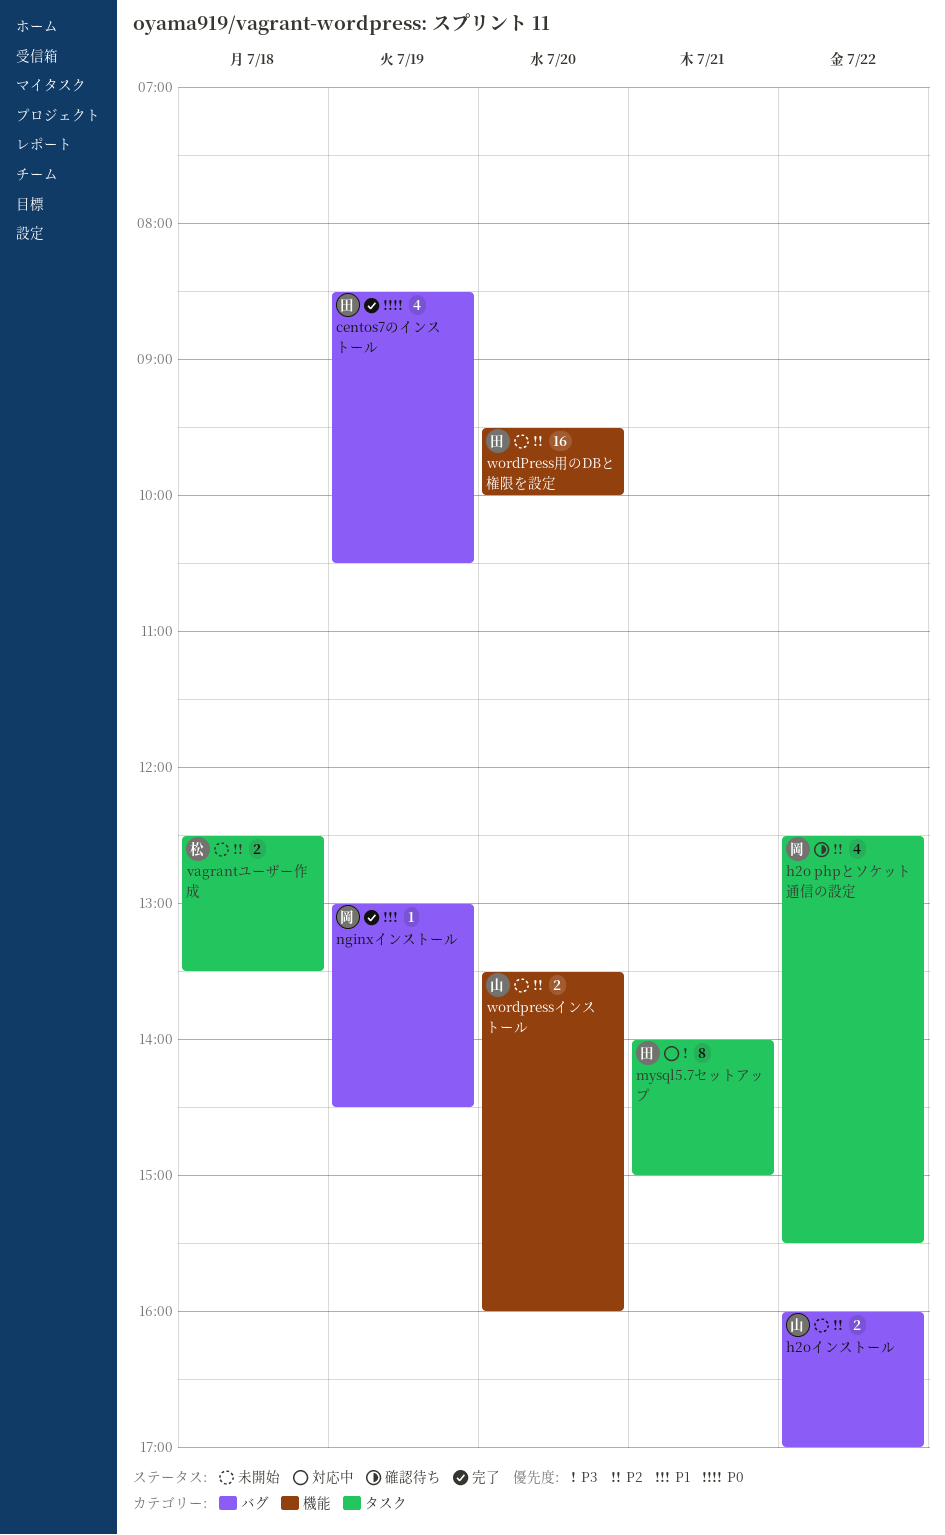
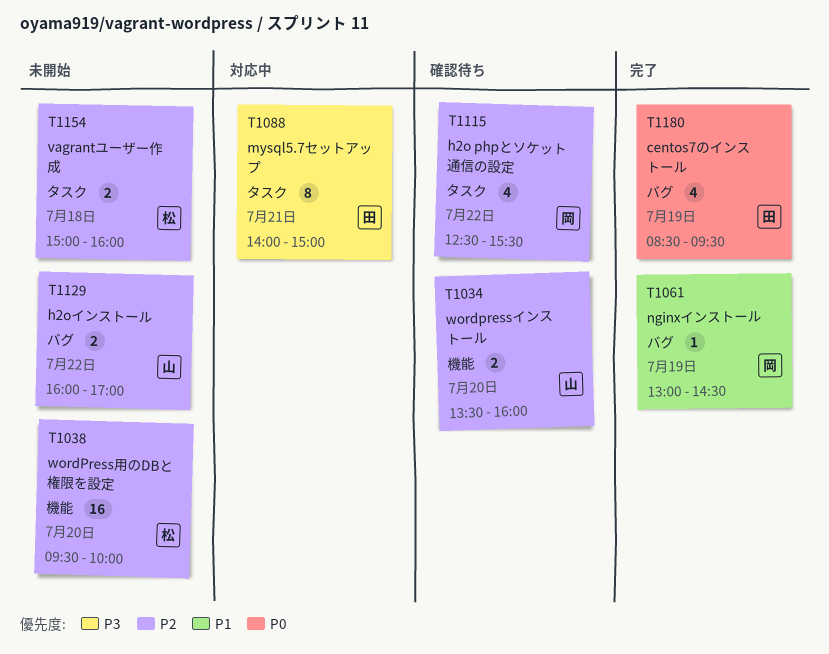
centos7のインストール, ends: 10:30 -> 09:30
vagrantユーザー作成, begins: 12:30 -> 15:00
vagrantユーザー作成, ends: 13:30 -> 16:00
wordpressインストール, status: 未開始 -> 確認待ち
wordPress用のDBと権限を設定, owner: 田 -> 松

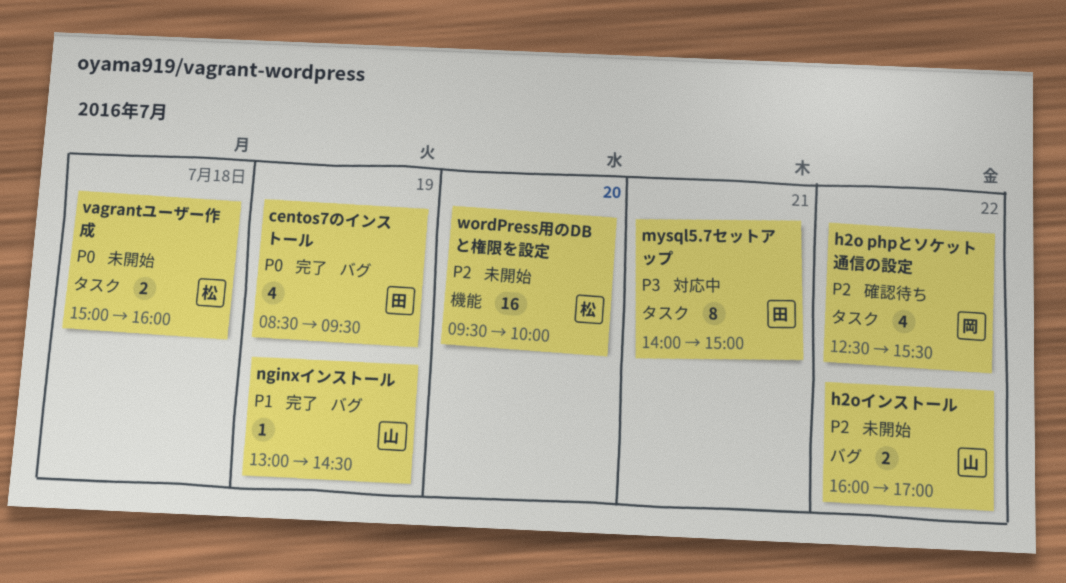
nginxインストール, owner: 岡 -> 山
vagrantユーザー作成, priority: P2 -> P0
wordpressインストール: present -> none

